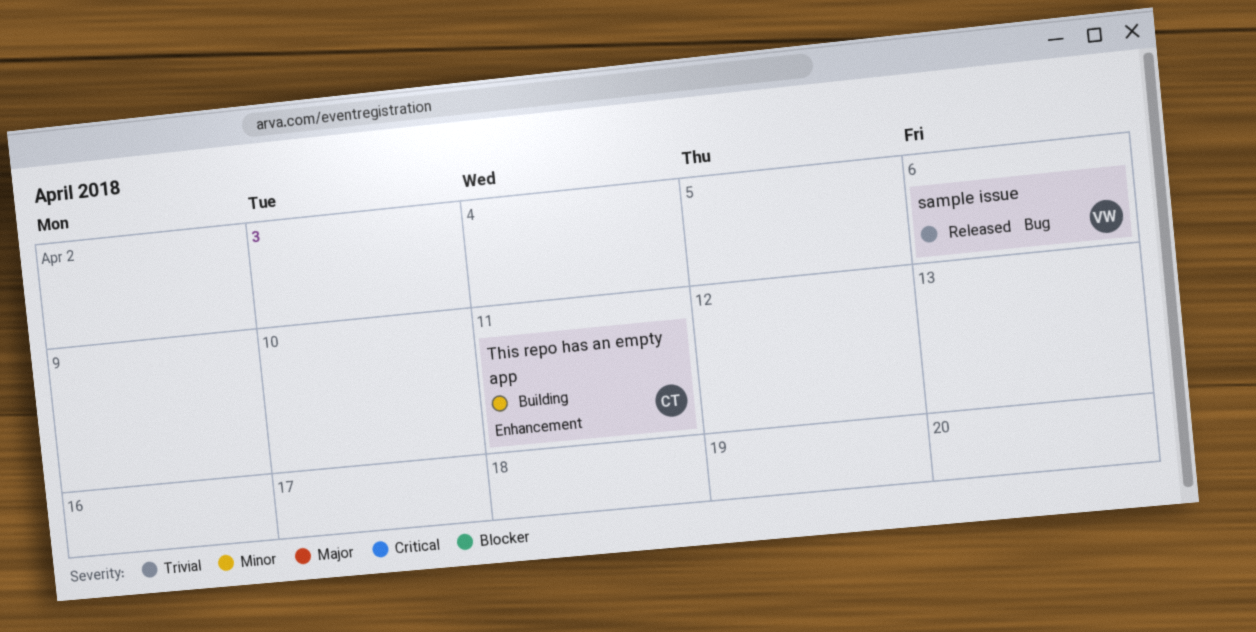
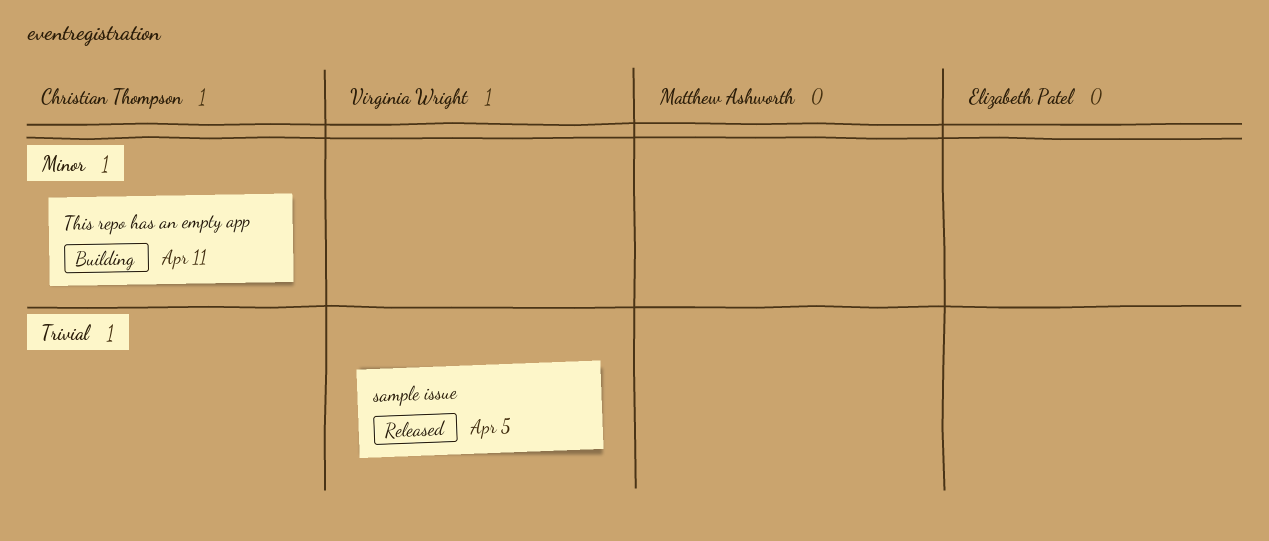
sample issue, due: Apr 6 -> Apr 5

